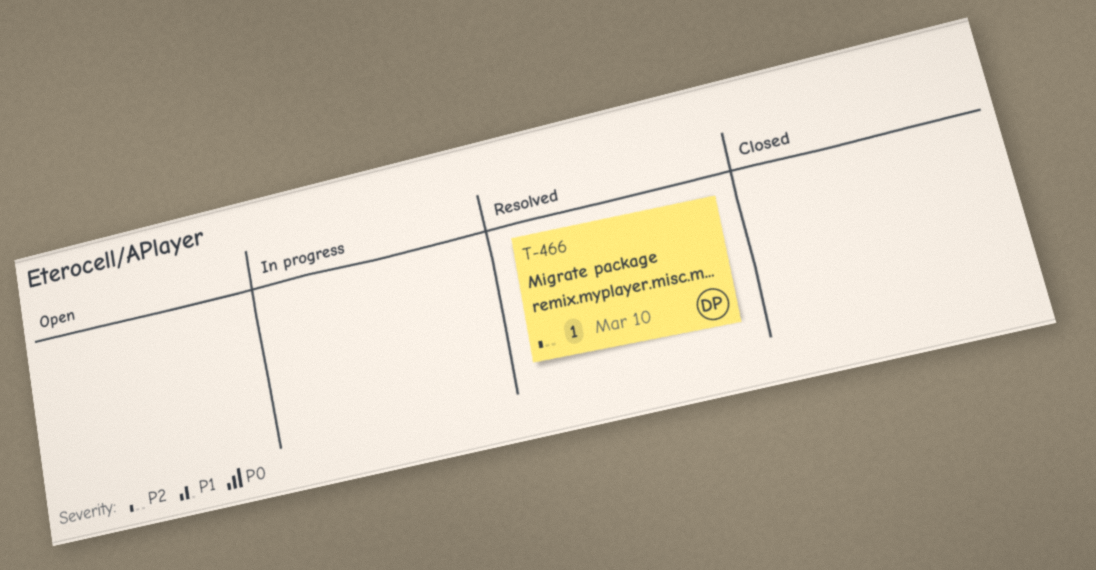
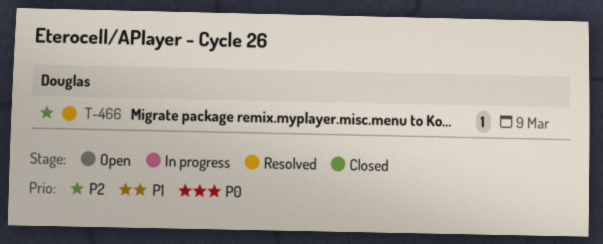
T-466, due: Mar 10 -> Mar 9

